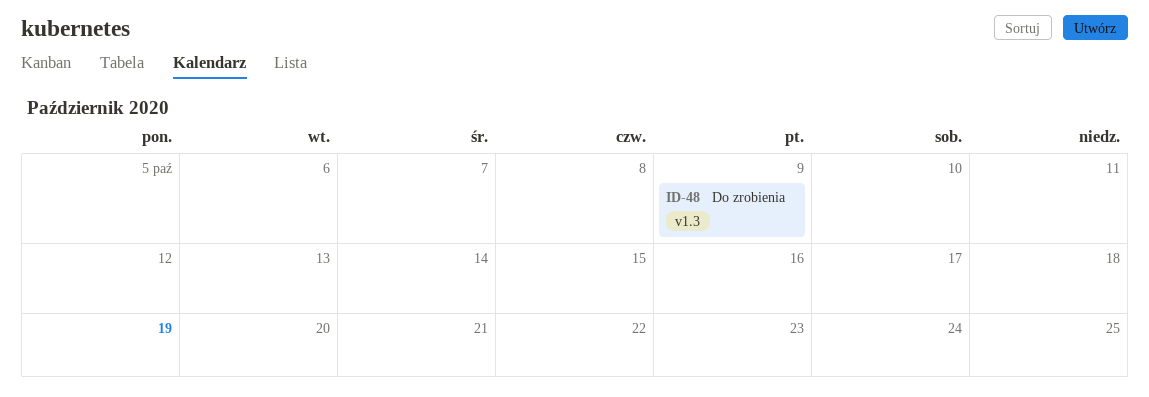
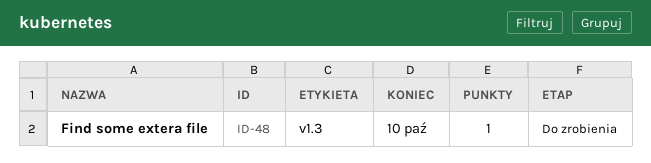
ID-48, due: Oct 9 -> Oct 10

